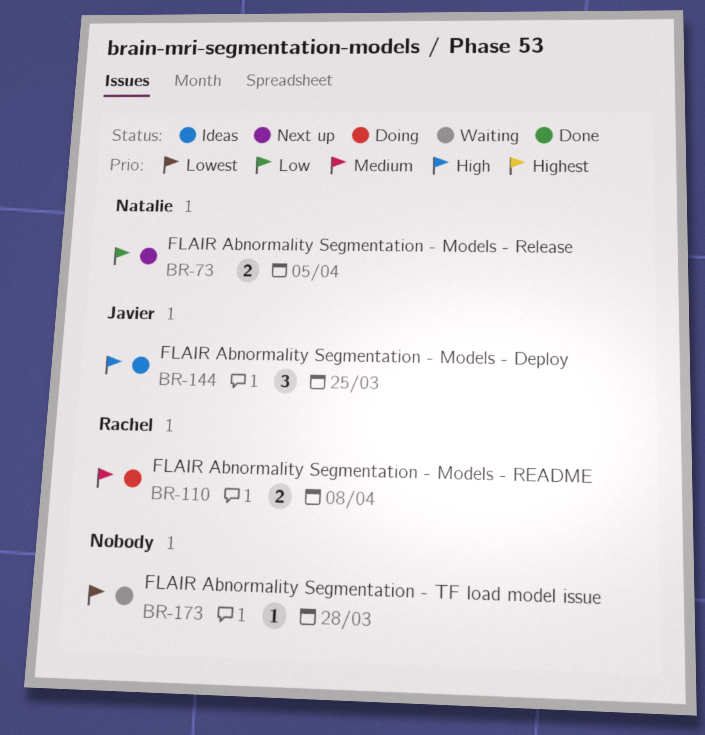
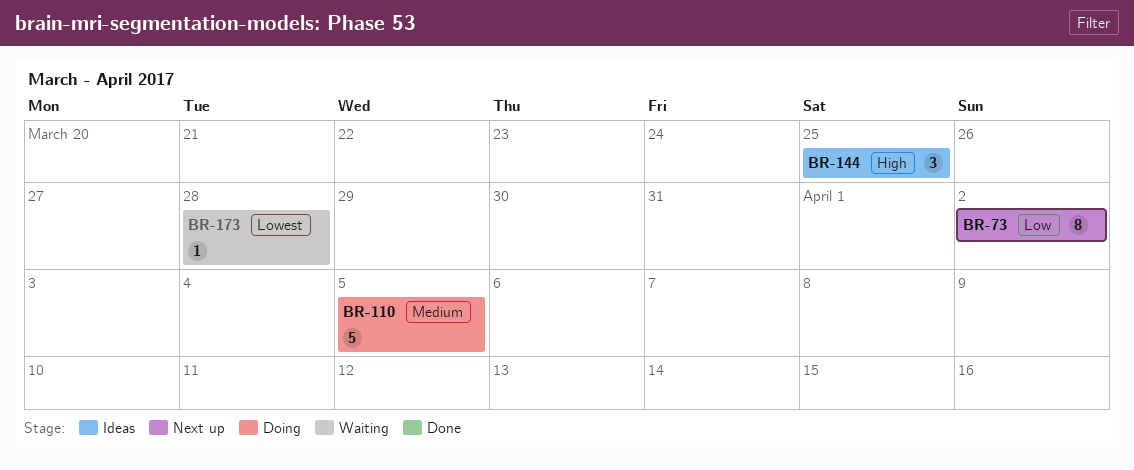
BR-73, estimate: 2 -> 8
BR-73, due: Apr 5 -> Apr 2
BR-110, estimate: 2 -> 5
BR-110, due: Apr 8 -> Apr 5

